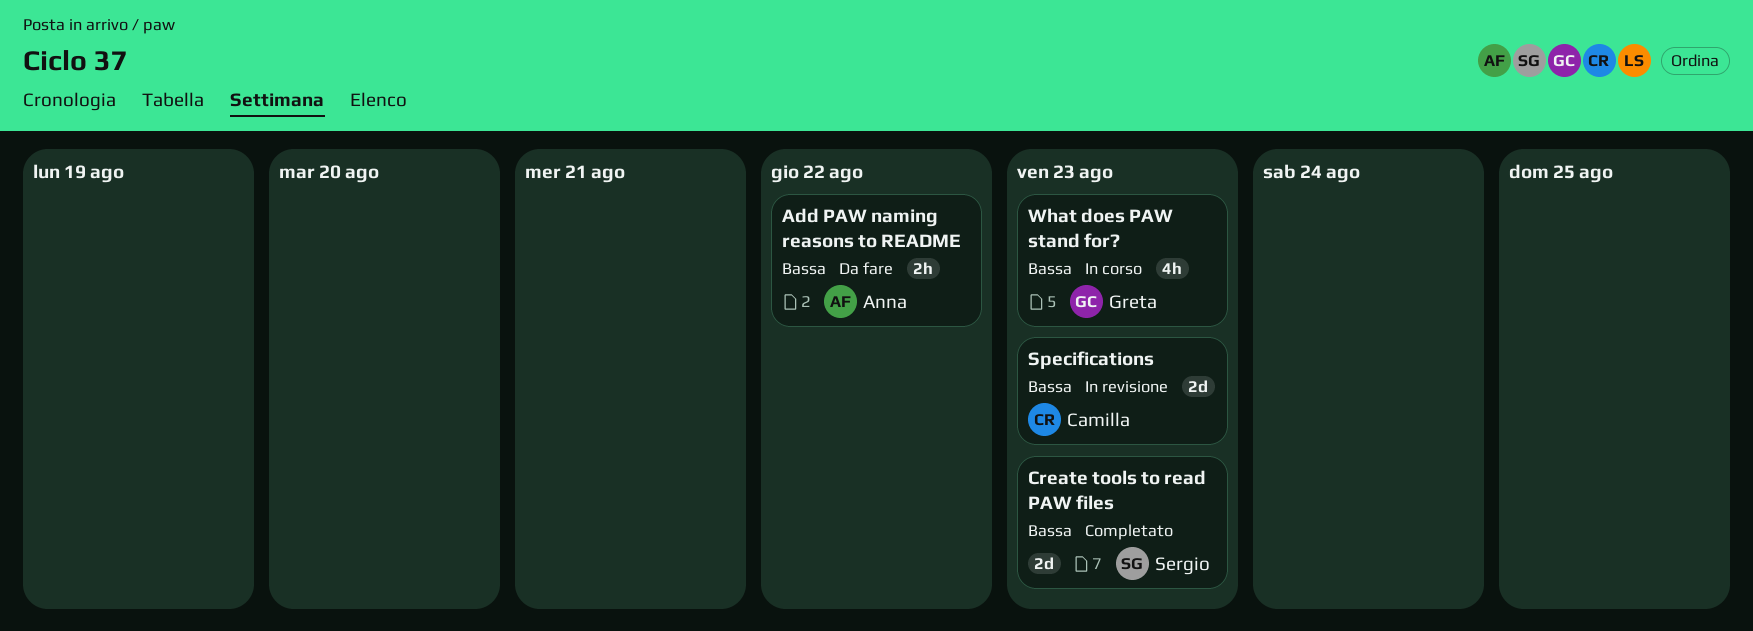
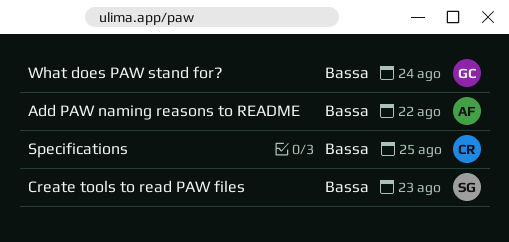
Specifications, due: Aug 23 -> Aug 25
What does PAW stand for?, due: Aug 23 -> Aug 24

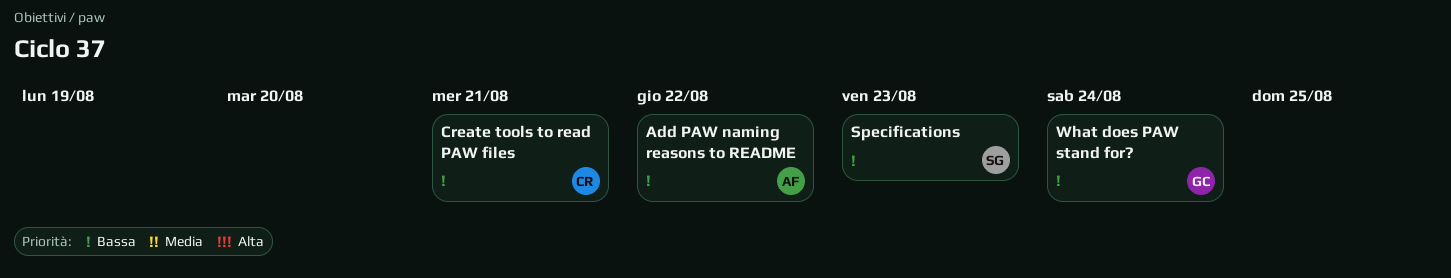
Create tools to read PAW files, owner: SG -> CR
Create tools to read PAW files, due: Aug 23 -> Aug 21
Specifications, owner: CR -> SG
Specifications, due: Aug 25 -> Aug 23

